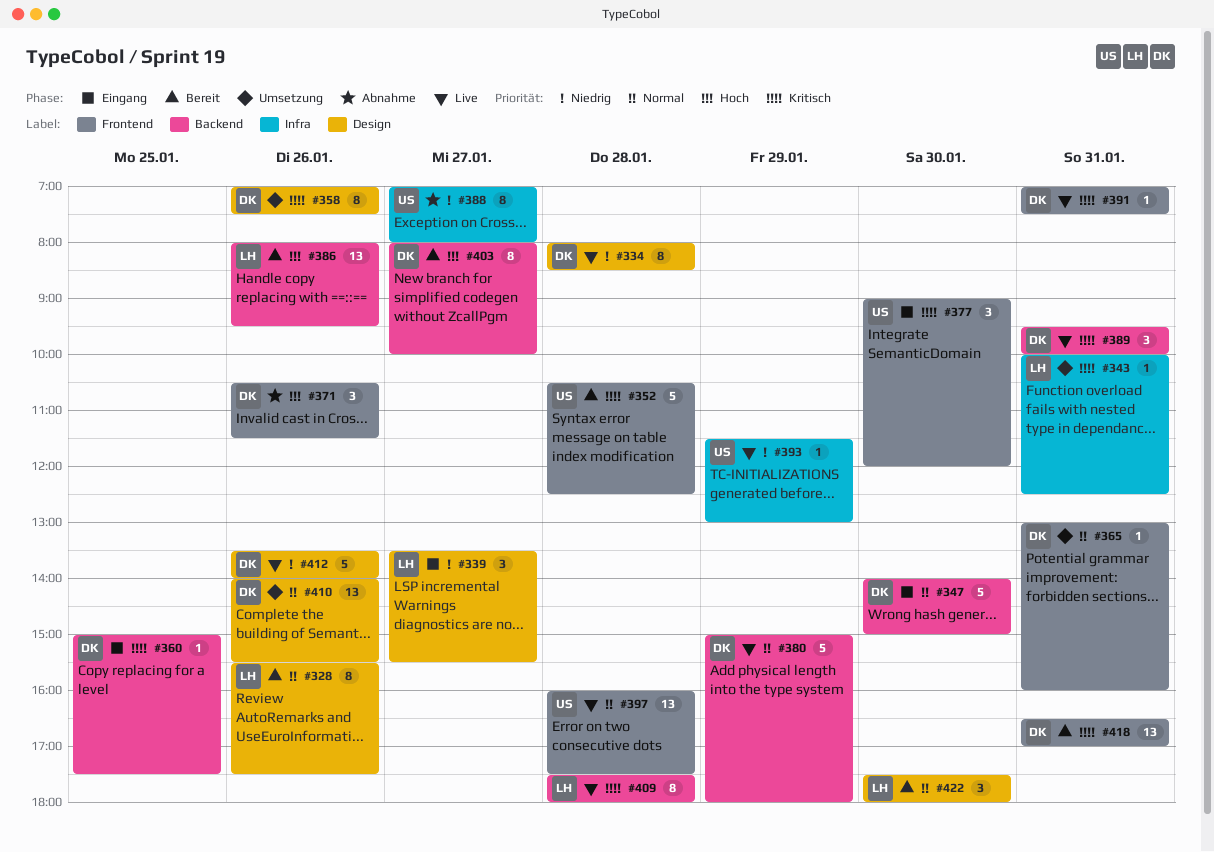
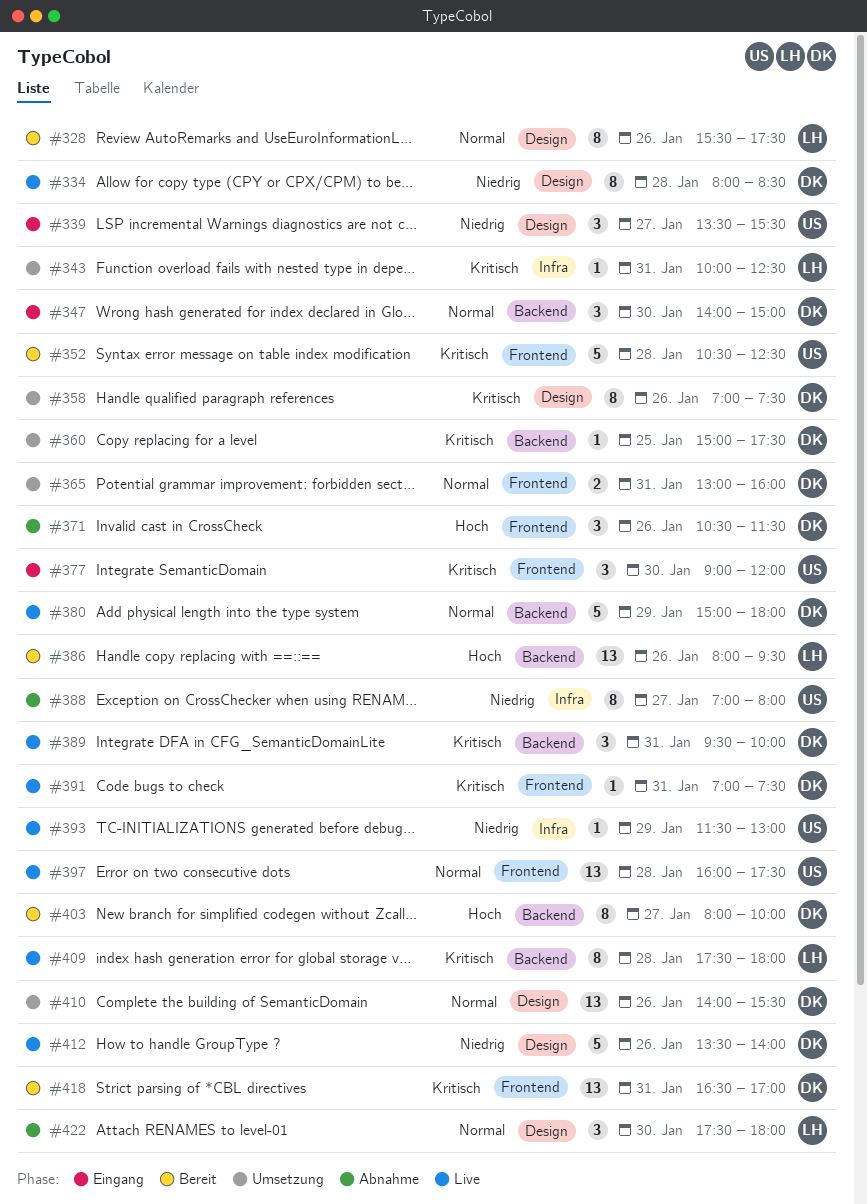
#339, owner: LH -> US
#347, estimate: 5 -> 3
#360, status: Eingang -> Umsetzung
#365, estimate: 1 -> 2
#422, status: Bereit -> Abnahme

